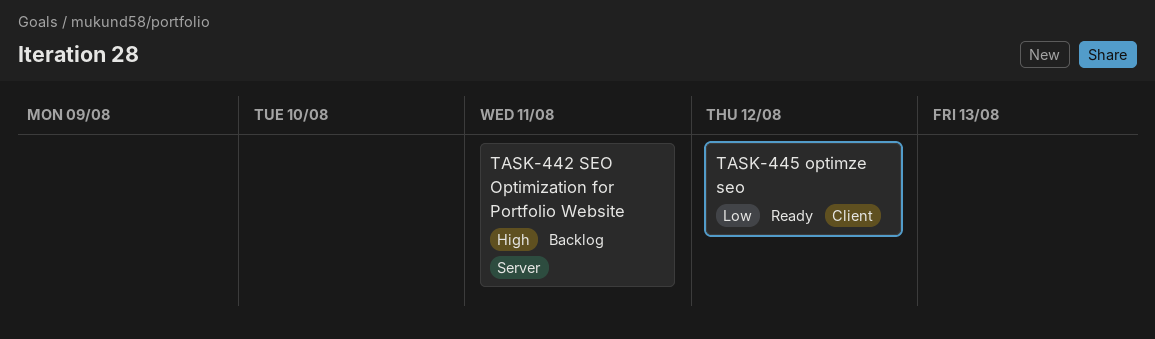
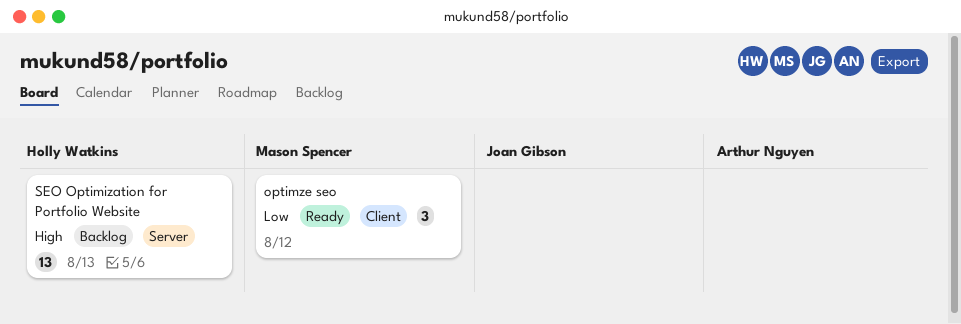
SEO Optimization for Portfolio Website, due: Aug 11 -> Aug 13

